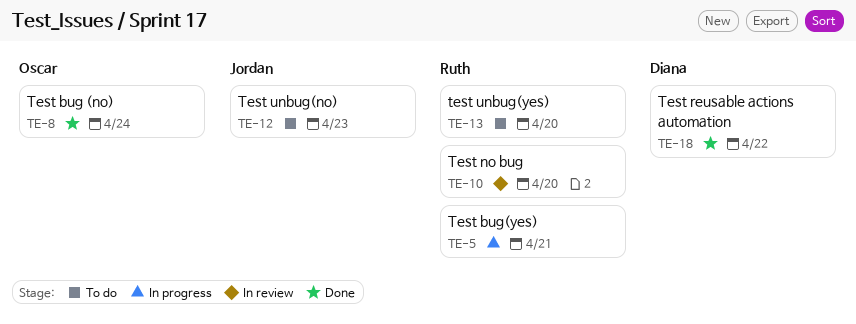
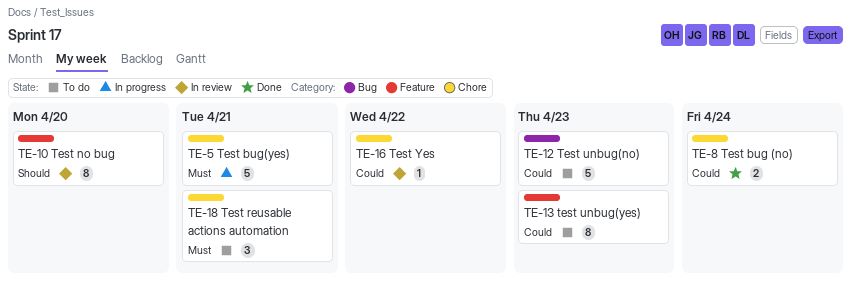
TE-13, due: Apr 20 -> Apr 23
TE-16: none -> present
TE-18, status: Done -> To do
TE-18, due: Apr 22 -> Apr 21

